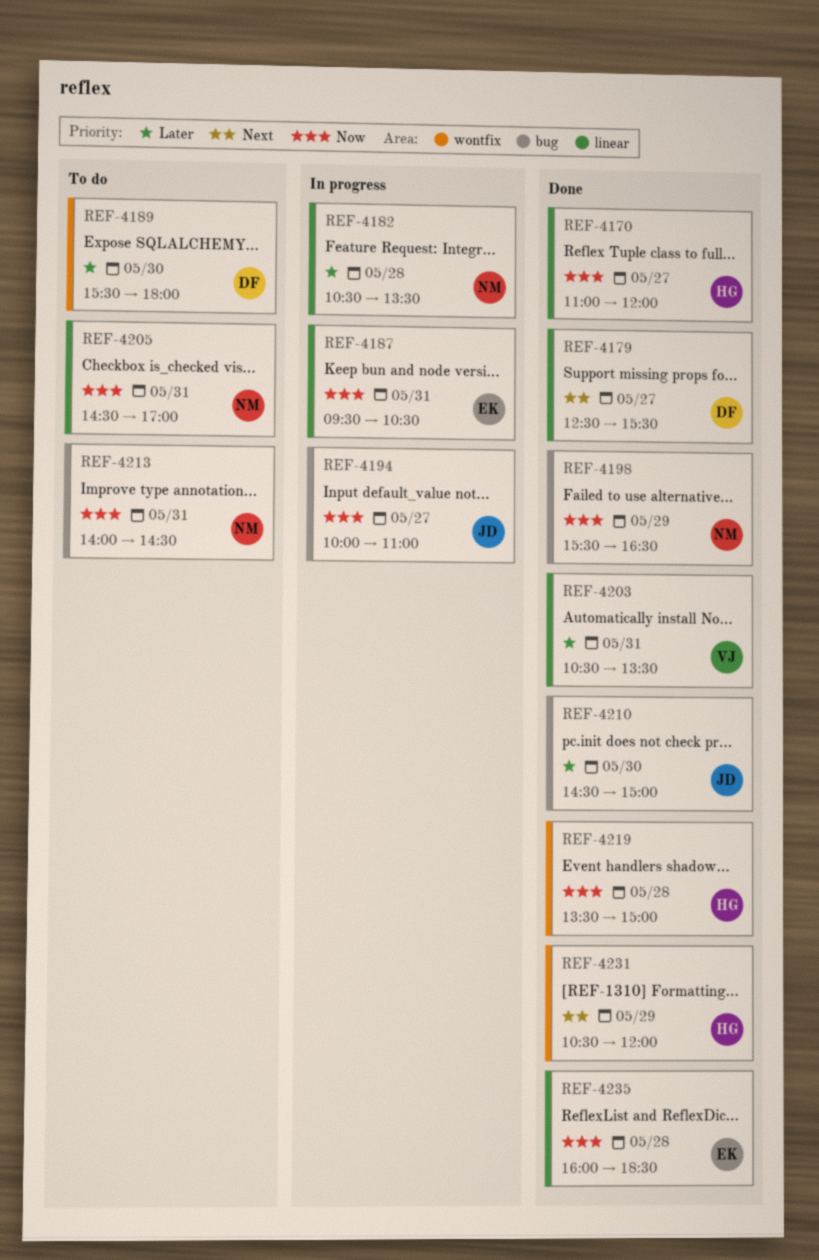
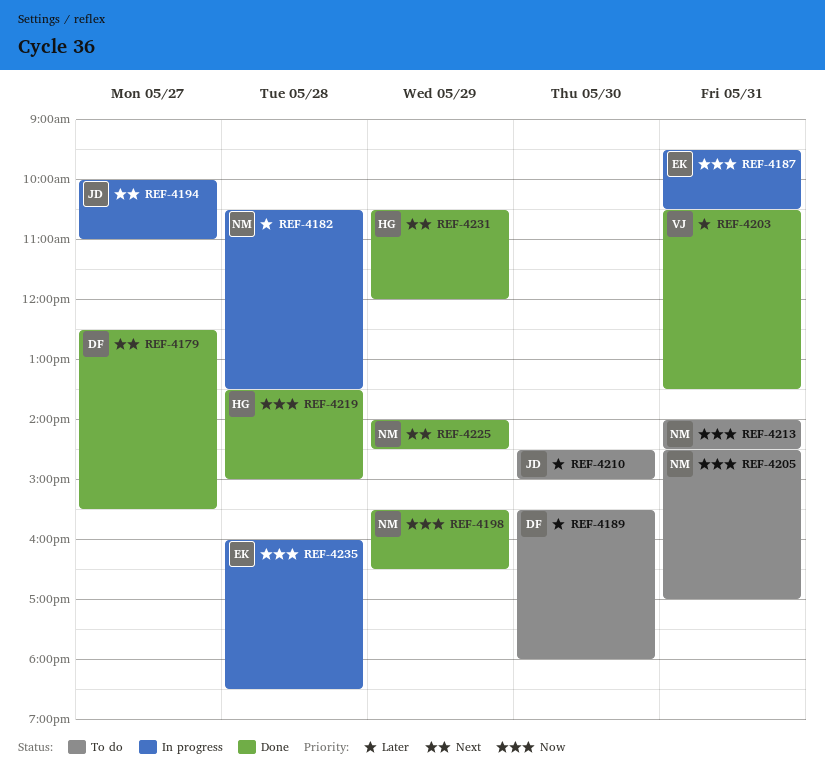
REF-4170: present -> none
REF-4194, priority: Now -> Next
REF-4210, status: Done -> To do
REF-4225: none -> present
REF-4235, status: Done -> In progress

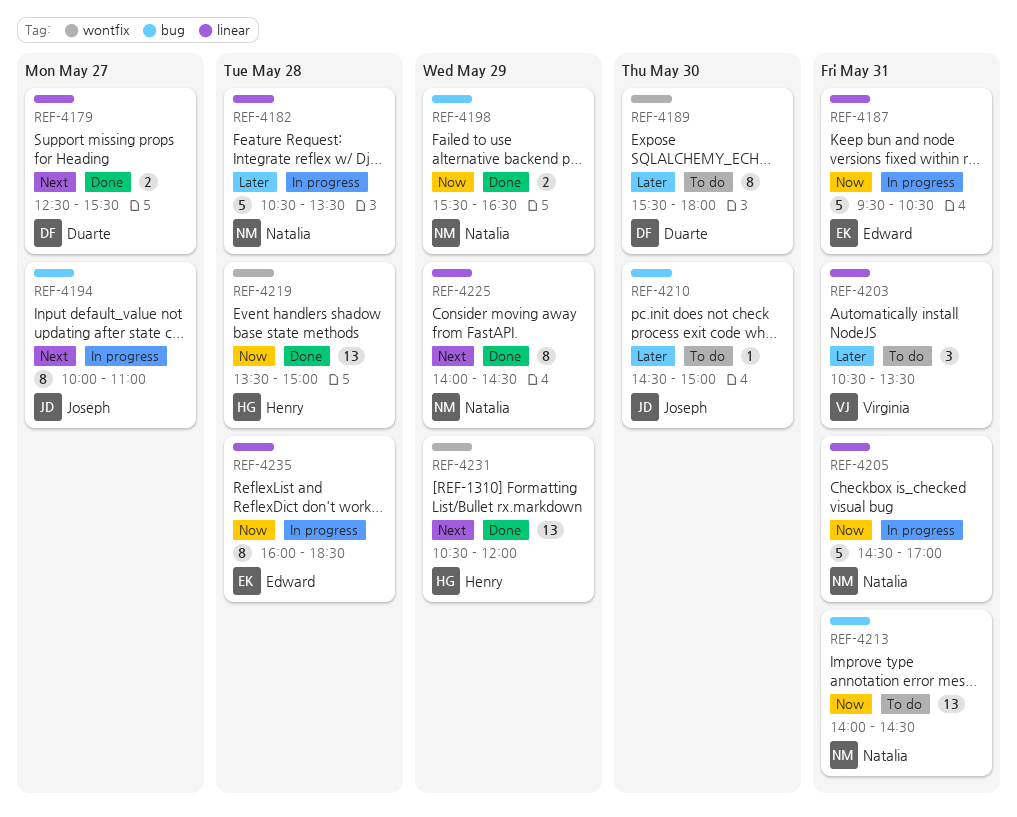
REF-4203, status: Done -> To do
REF-4205, status: To do -> In progress

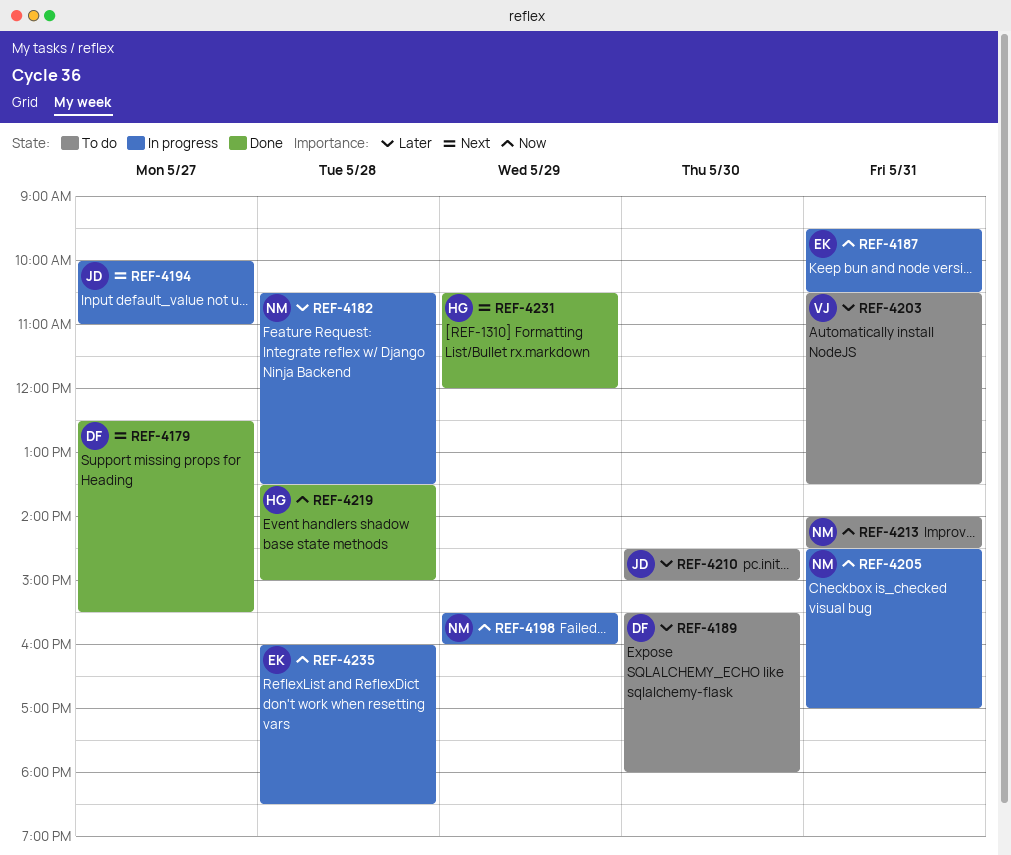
REF-4198, status: Done -> In progress
REF-4198, ends: 16:30 -> 16:00
REF-4225: present -> none

